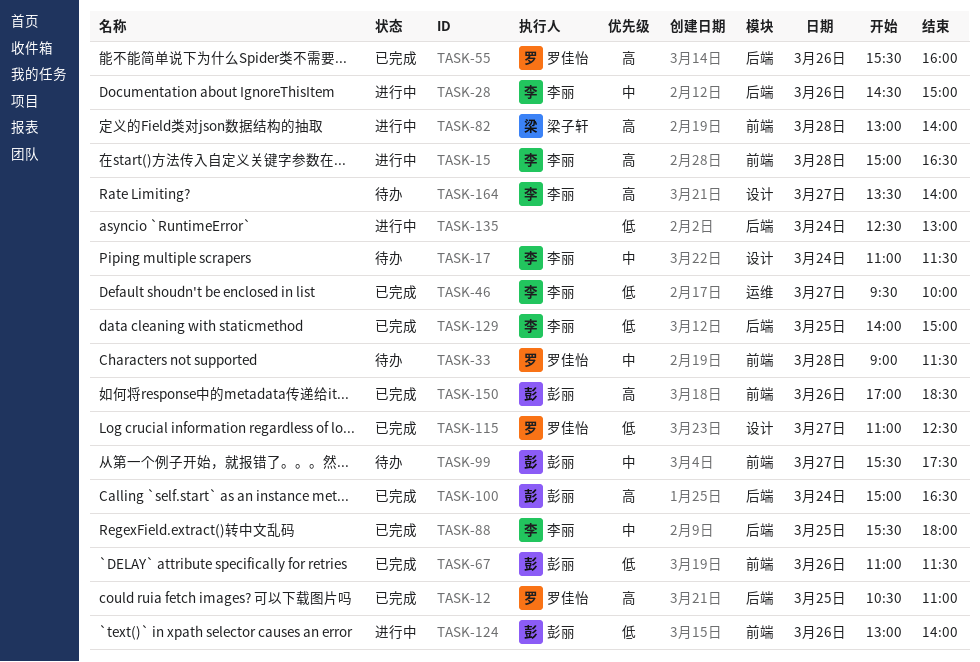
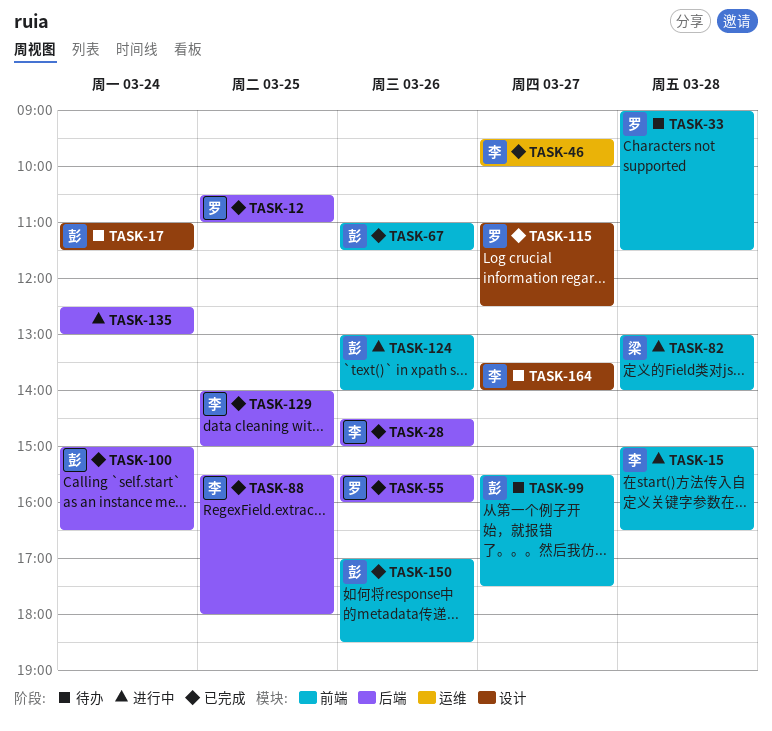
TASK-17, owner: 李丽 -> 彭丽
TASK-28, status: 进行中 -> 已完成

